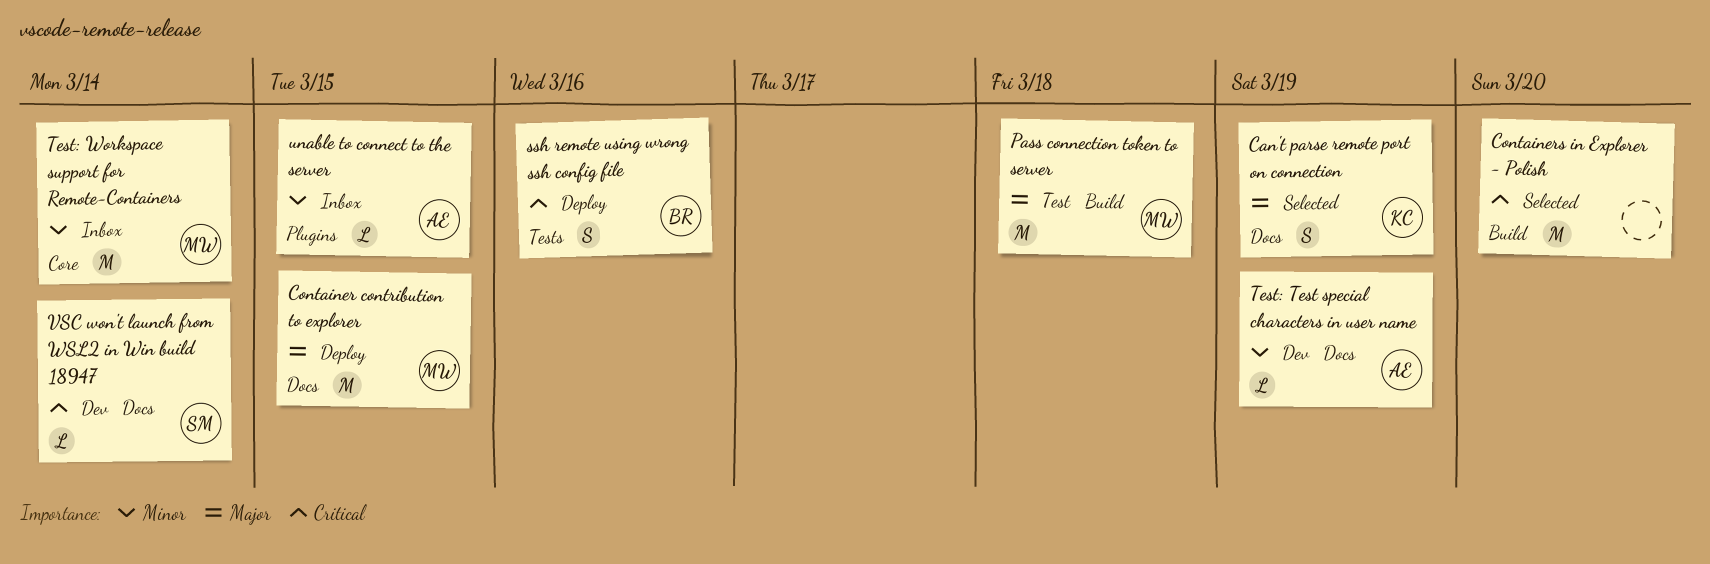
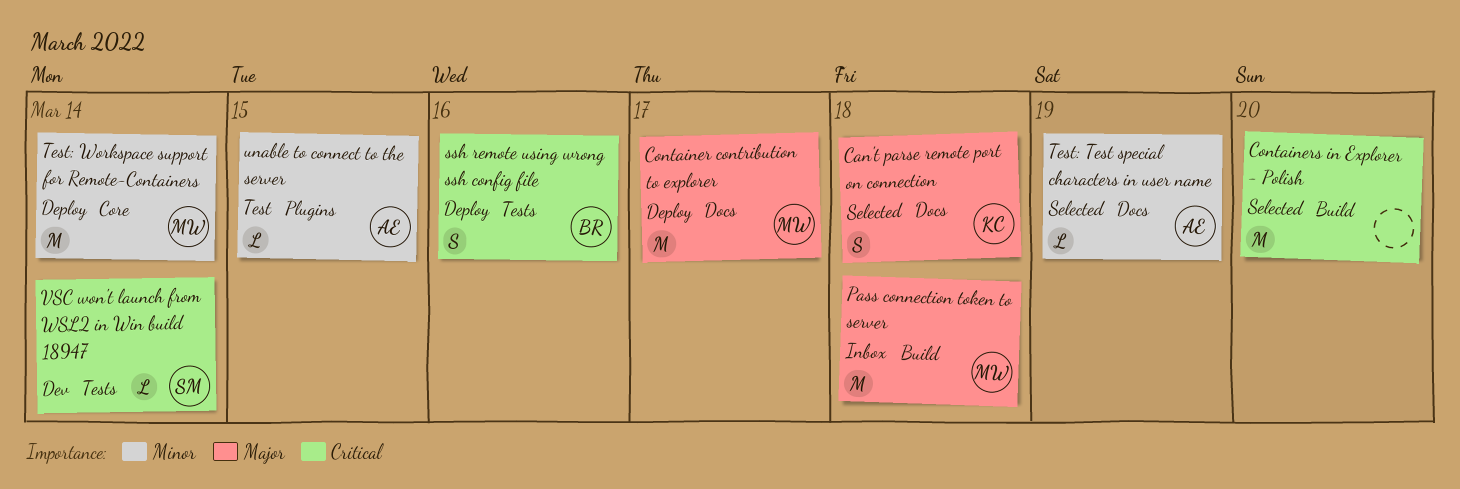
Can't parse remote port on connection, due: Mar 19 -> Mar 18
Container contribution to explorer, due: Mar 15 -> Mar 17
Pass connection token to server, status: Test -> Inbox
Test: Test special characters in user name, status: Dev -> Selected
Test: Workspace support for Remote-Containers, status: Inbox -> Deploy
unable to connect to the server, status: Inbox -> Test
VSC won't launch from WSL2 in Win build 18947, label: Docs -> Tests

